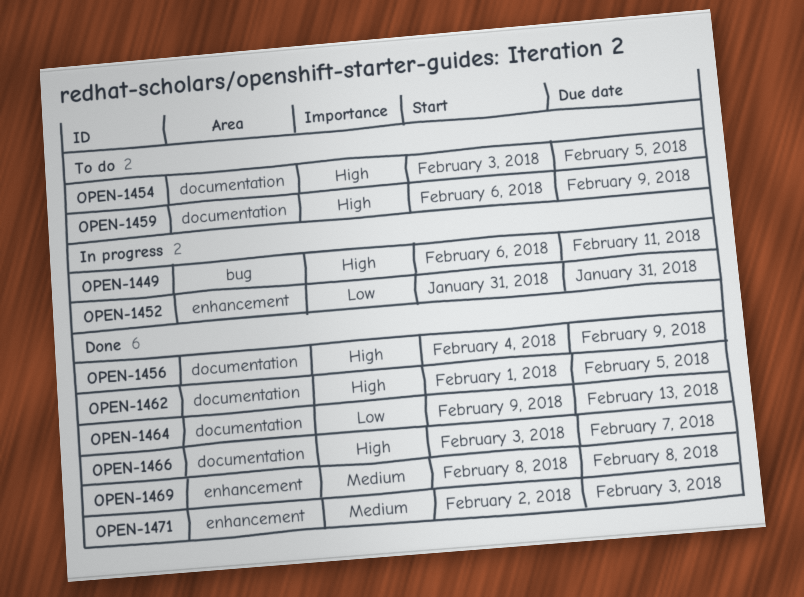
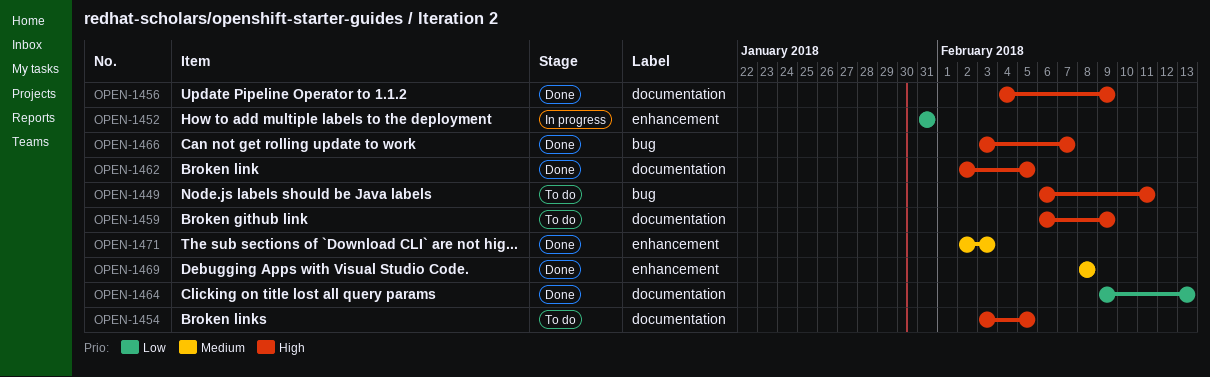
OPEN-1449, status: In progress -> To do
OPEN-1462, start: Feb 1 -> Feb 2
OPEN-1466, label: documentation -> bug

